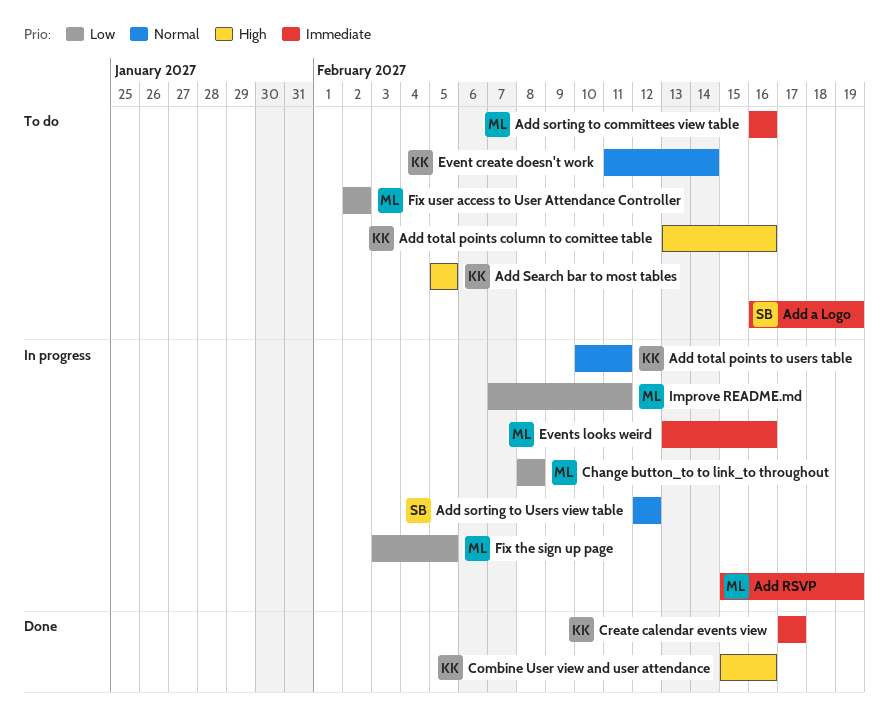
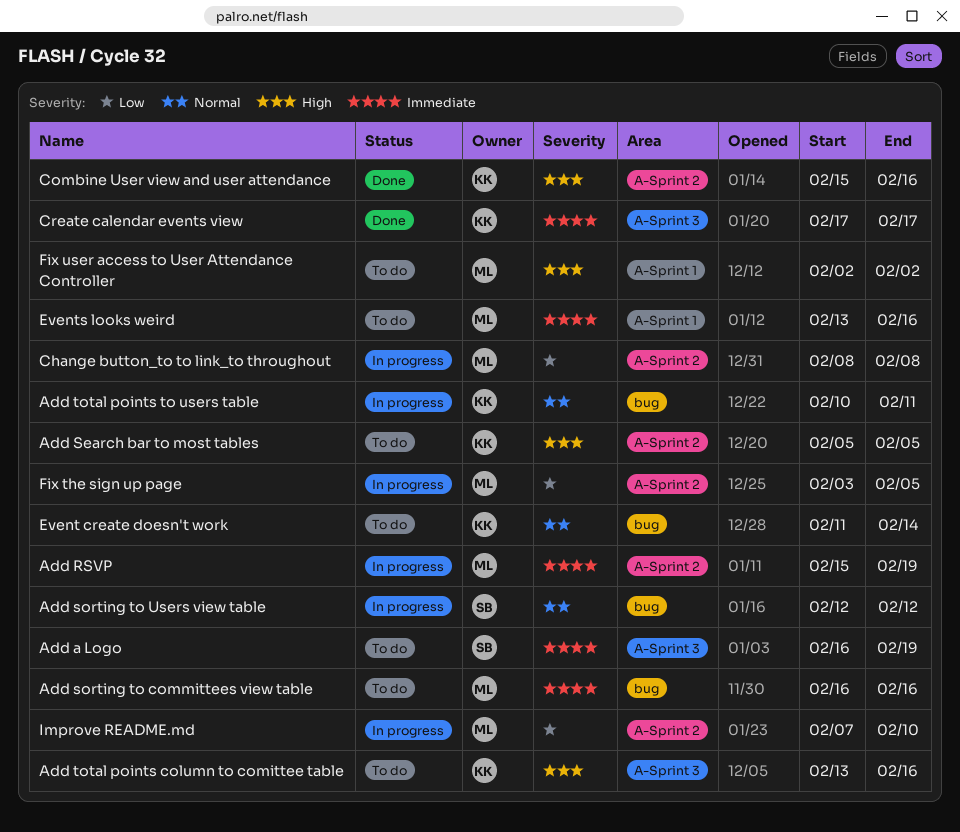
Events looks weird, status: In progress -> To do
Fix user access to User Attendance Controller, priority: Low -> High
Improve README.md, due: Feb 11 -> Feb 10

